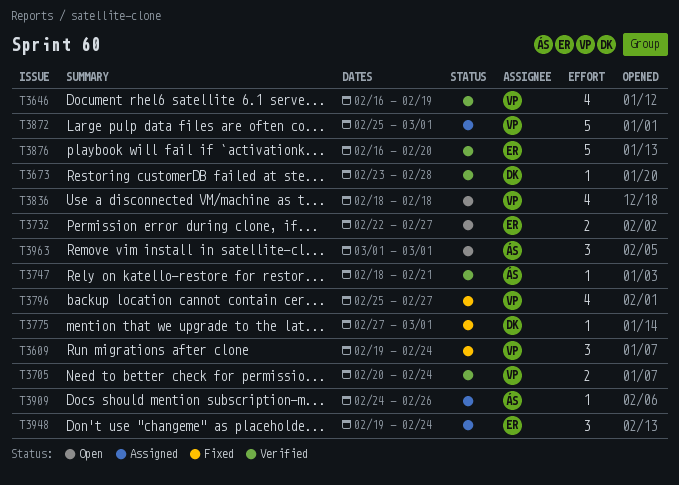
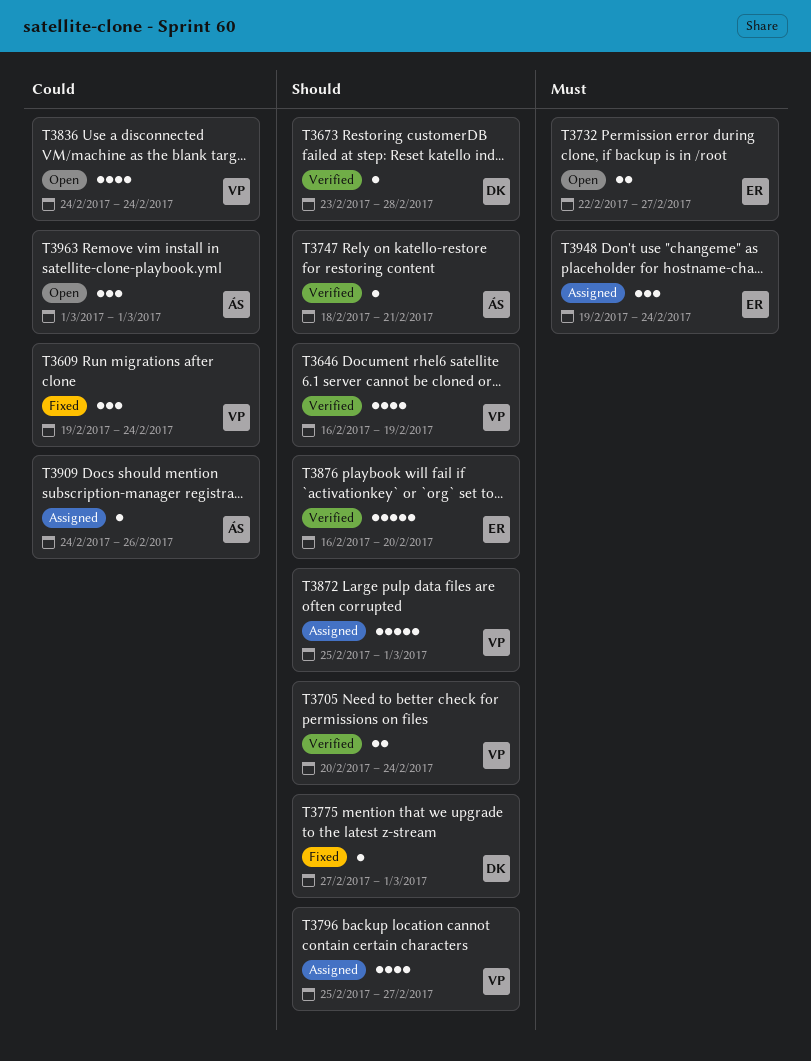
T3796, status: Fixed -> Assigned
T3836, start: Feb 18 -> Feb 24
T3836, due: Feb 18 -> Feb 24

